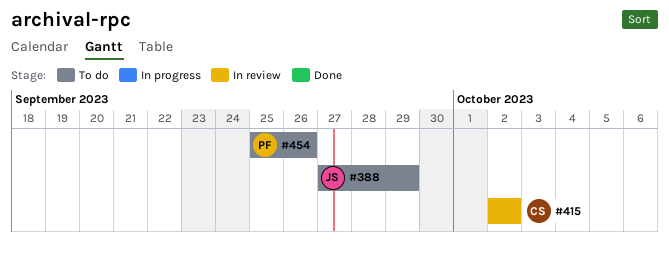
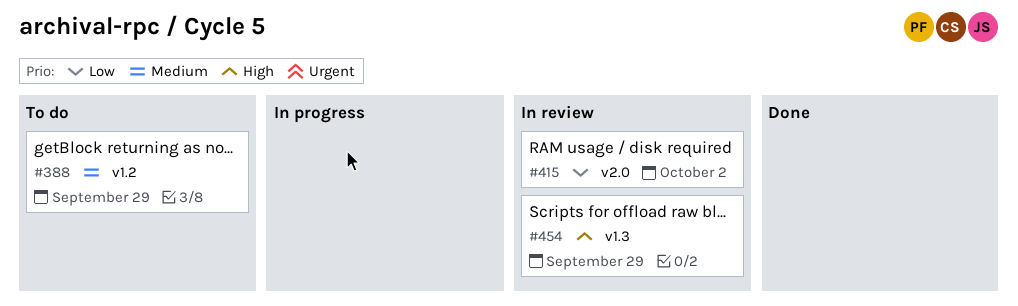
#454, status: To do -> In review
#454, due: Sep 26 -> Sep 29

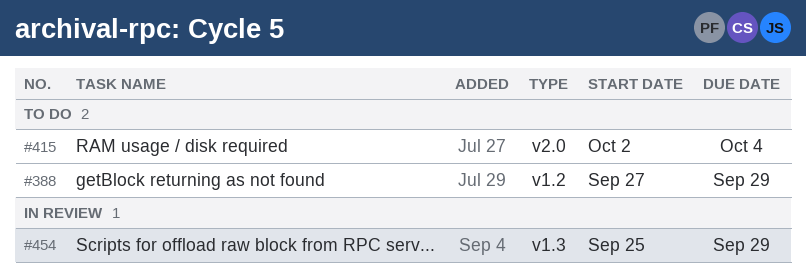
#415, status: In review -> To do
#415, due: Oct 2 -> Oct 4

